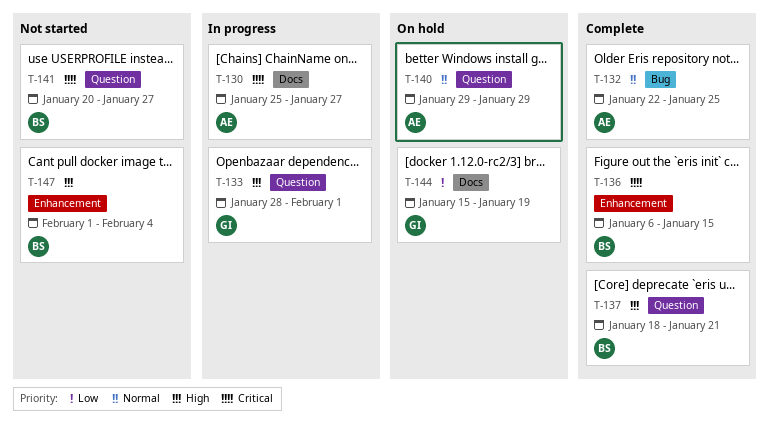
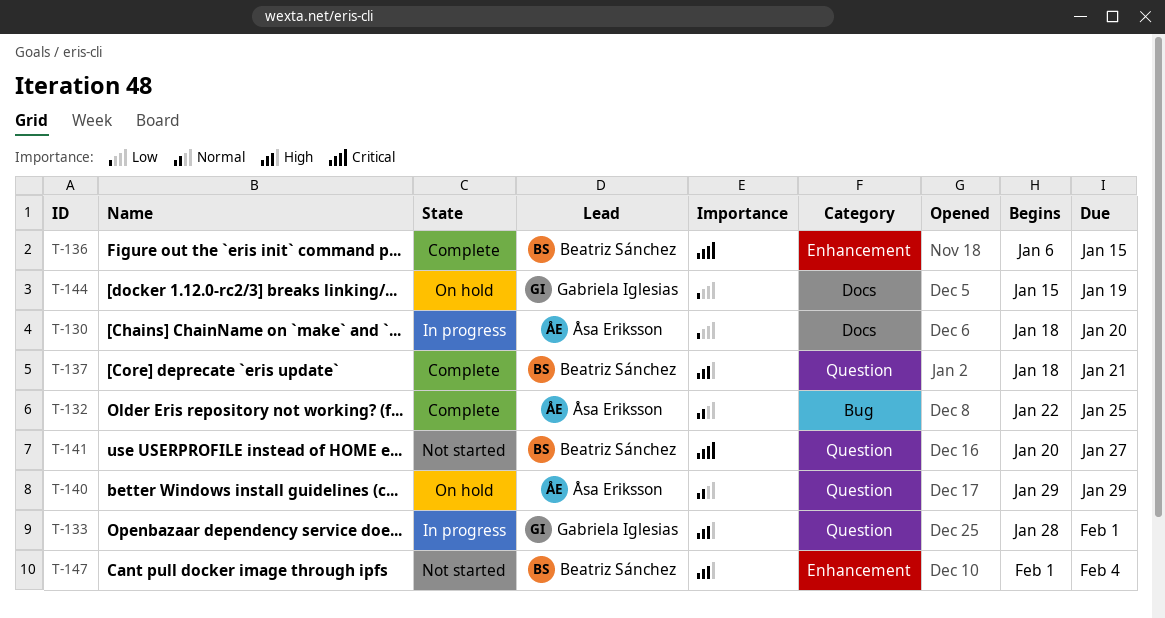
T-130, priority: Critical -> Low
T-130, start: Jan 25 -> Jan 18
T-130, due: Jan 27 -> Jan 20

